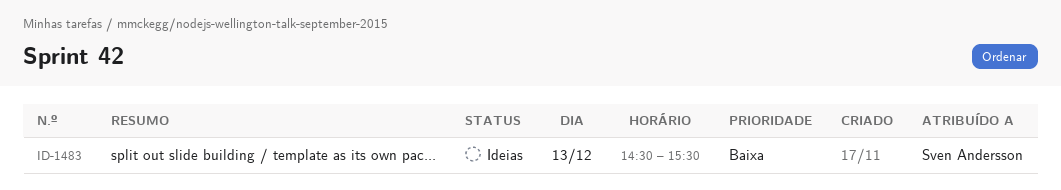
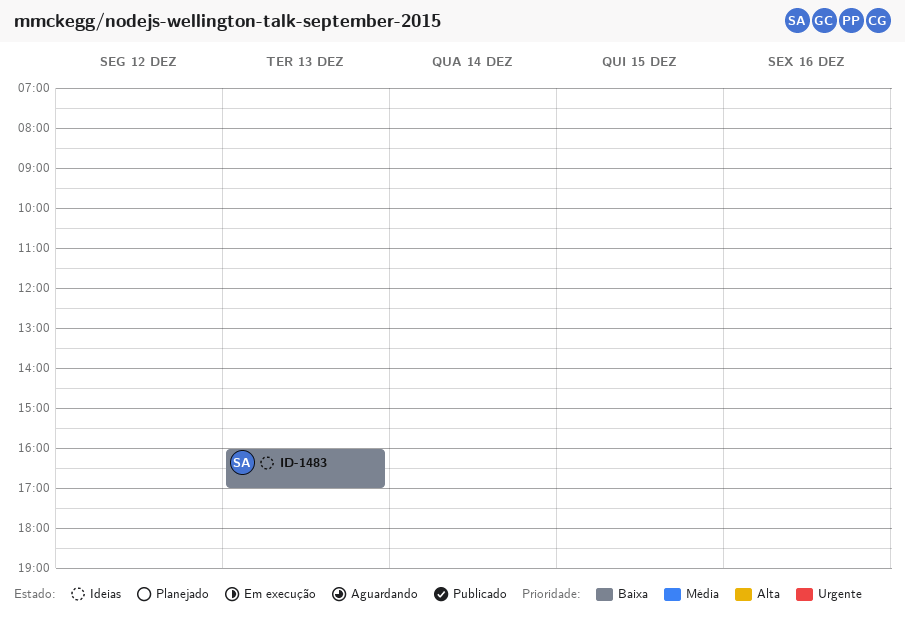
ID-1483, begins: 14:30 -> 16:00
ID-1483, ends: 15:30 -> 17:00

